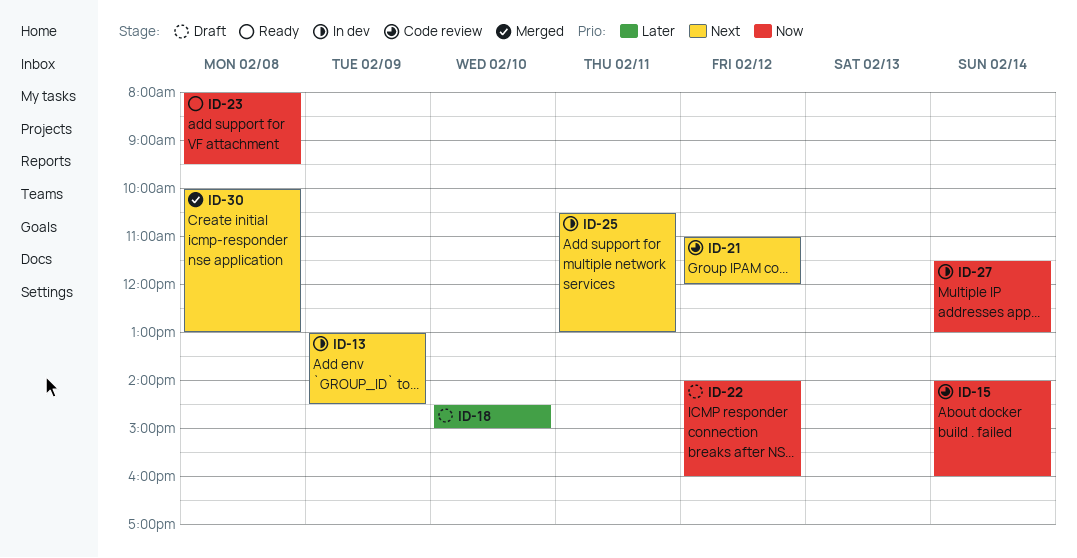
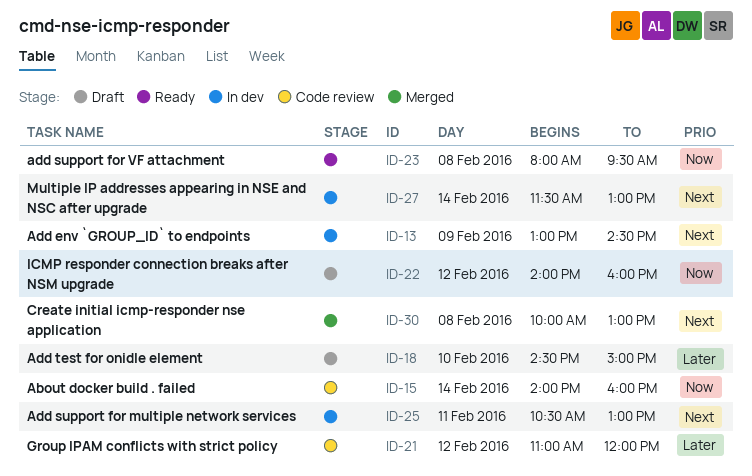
ID-21, priority: Next -> Later
ID-27, priority: Now -> Next

